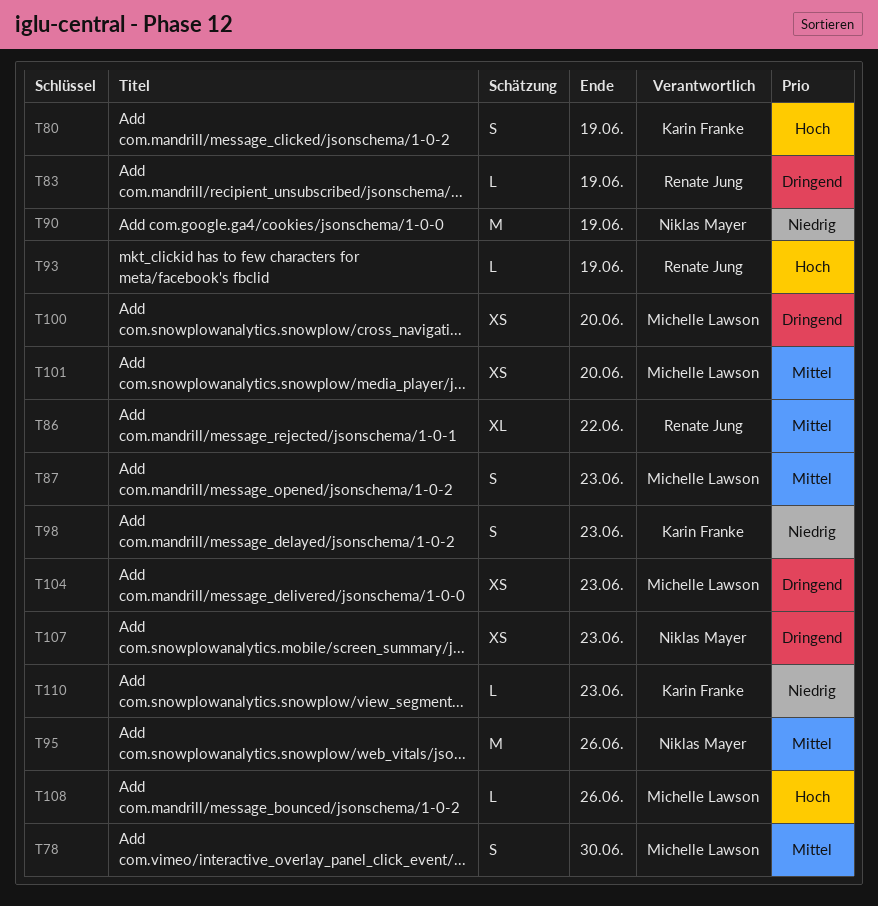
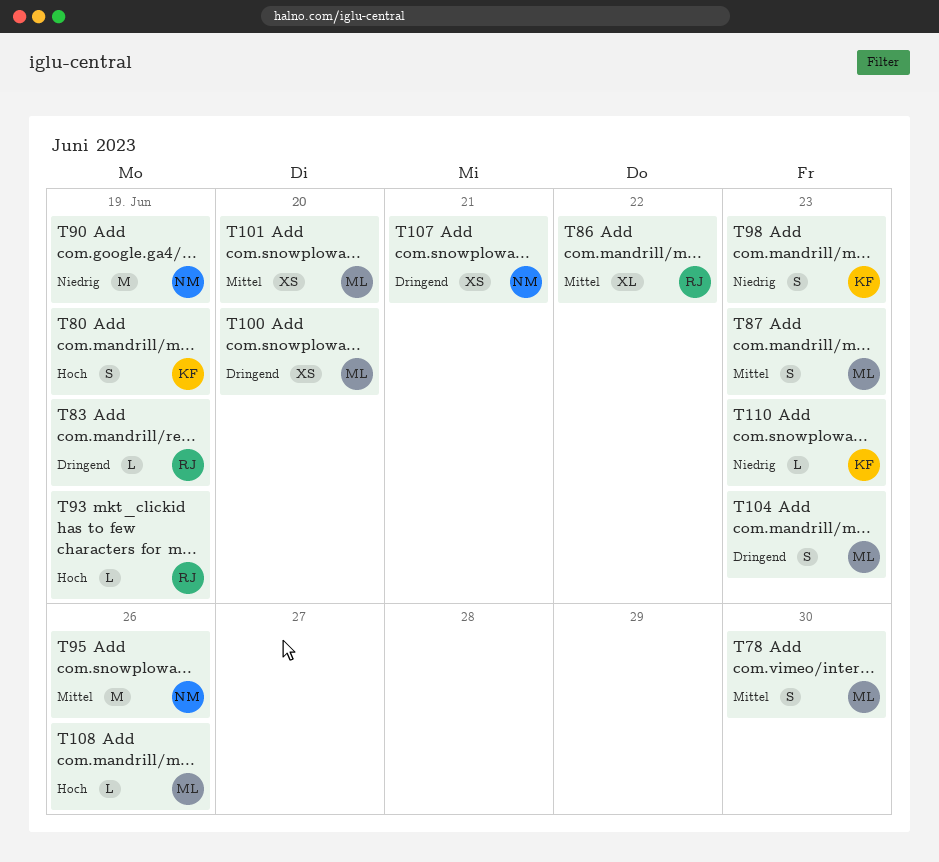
T104, estimate: XS -> S
T107, due: Jun 23 -> Jun 21

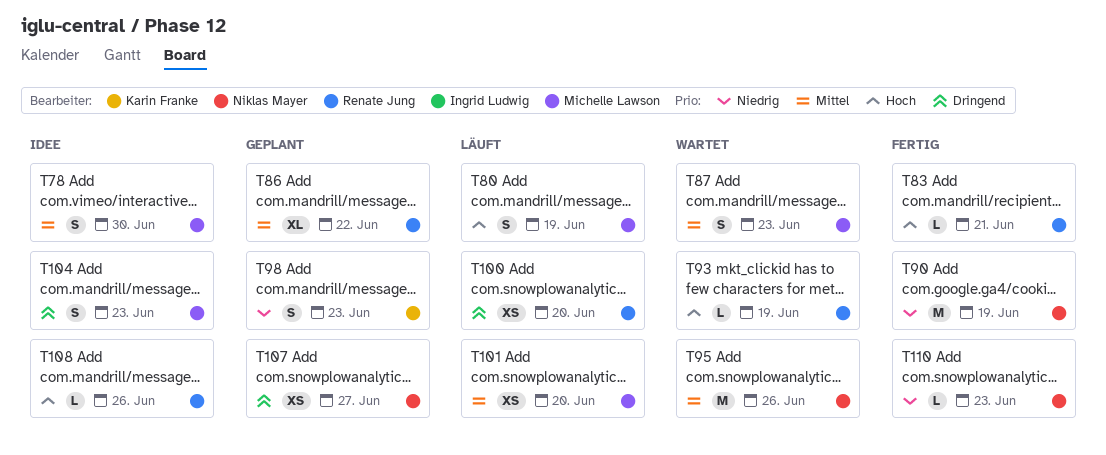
T80, owner: Karin Franke -> Michelle Lawson
T83, priority: Dringend -> Hoch
T83, due: Jun 19 -> Jun 21
T100, owner: Michelle Lawson -> Renate Jung
T107, due: Jun 21 -> Jun 27
T108, owner: Michelle Lawson -> Renate Jung
T110, owner: Karin Franke -> Niklas Mayer

